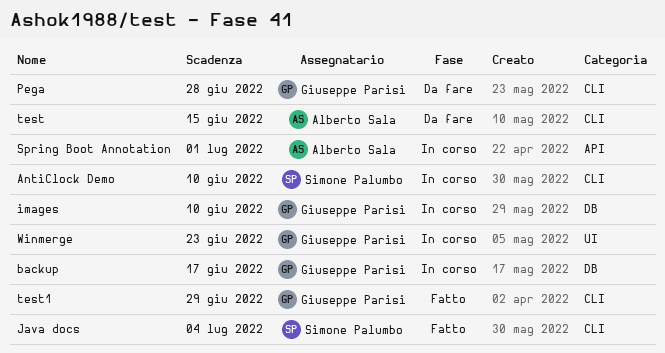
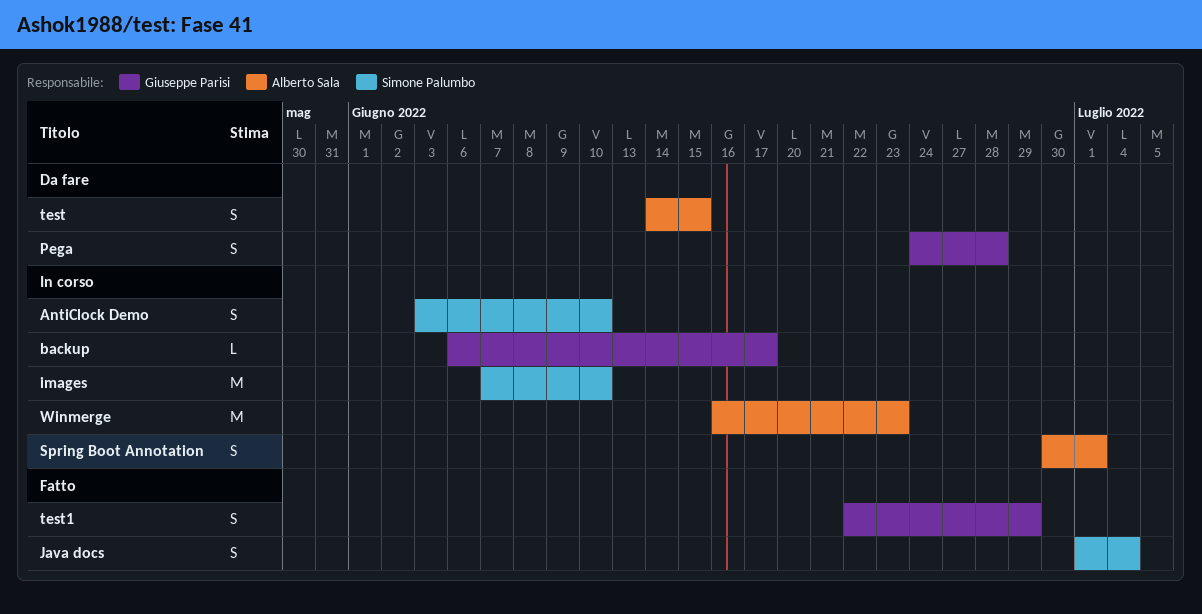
images, owner: Giuseppe Parisi -> Simone Palumbo
Winmerge, owner: Giuseppe Parisi -> Alberto Sala

